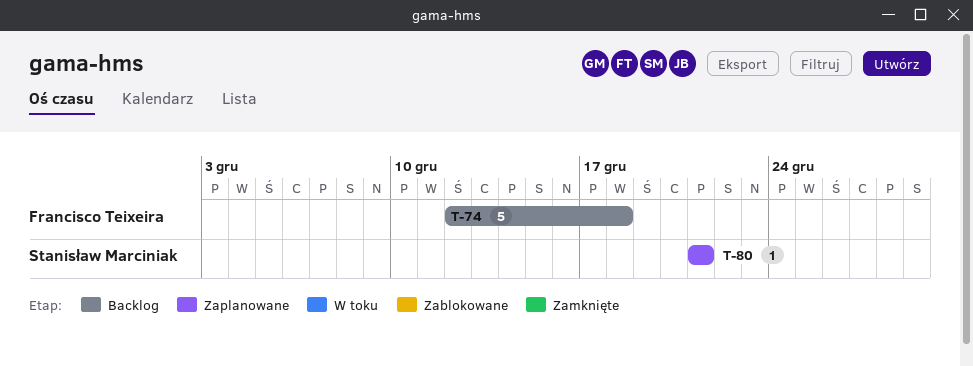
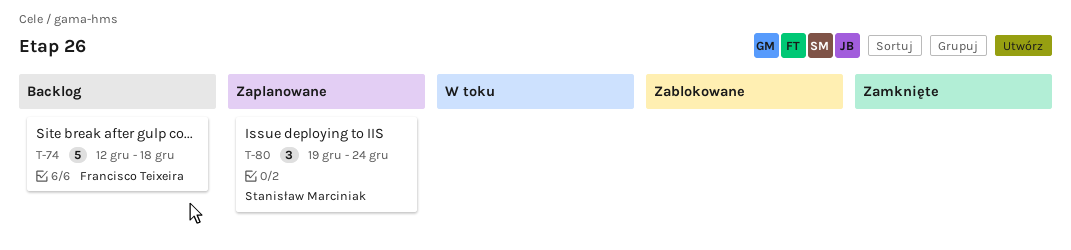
T-80, estimate: 1 -> 3
T-80, start: Dec 21 -> Dec 19
T-80, due: Dec 21 -> Dec 24

